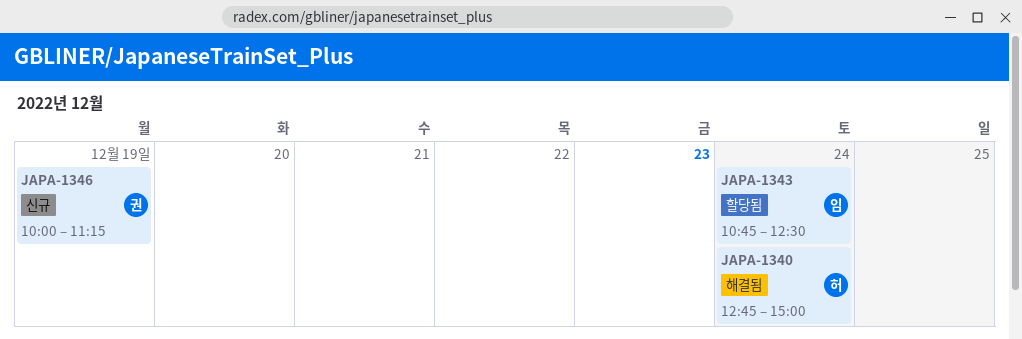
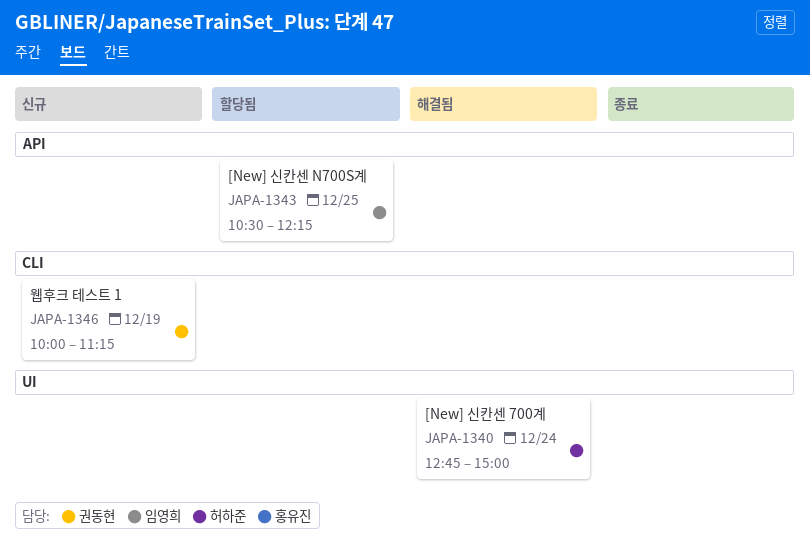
JAPA-1343, day: Dec 24 -> Dec 25
JAPA-1343, begins: 10:45 -> 10:30
JAPA-1343, ends: 12:30 -> 12:15

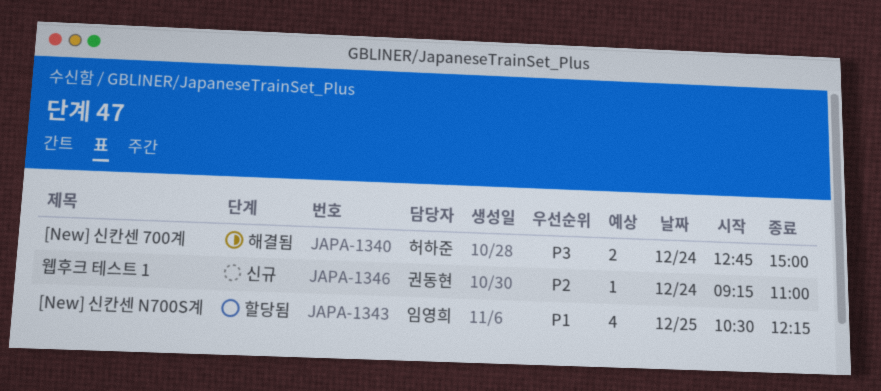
JAPA-1346, day: Dec 19 -> Dec 24
JAPA-1346, begins: 10:00 -> 09:15
JAPA-1346, ends: 11:15 -> 11:00

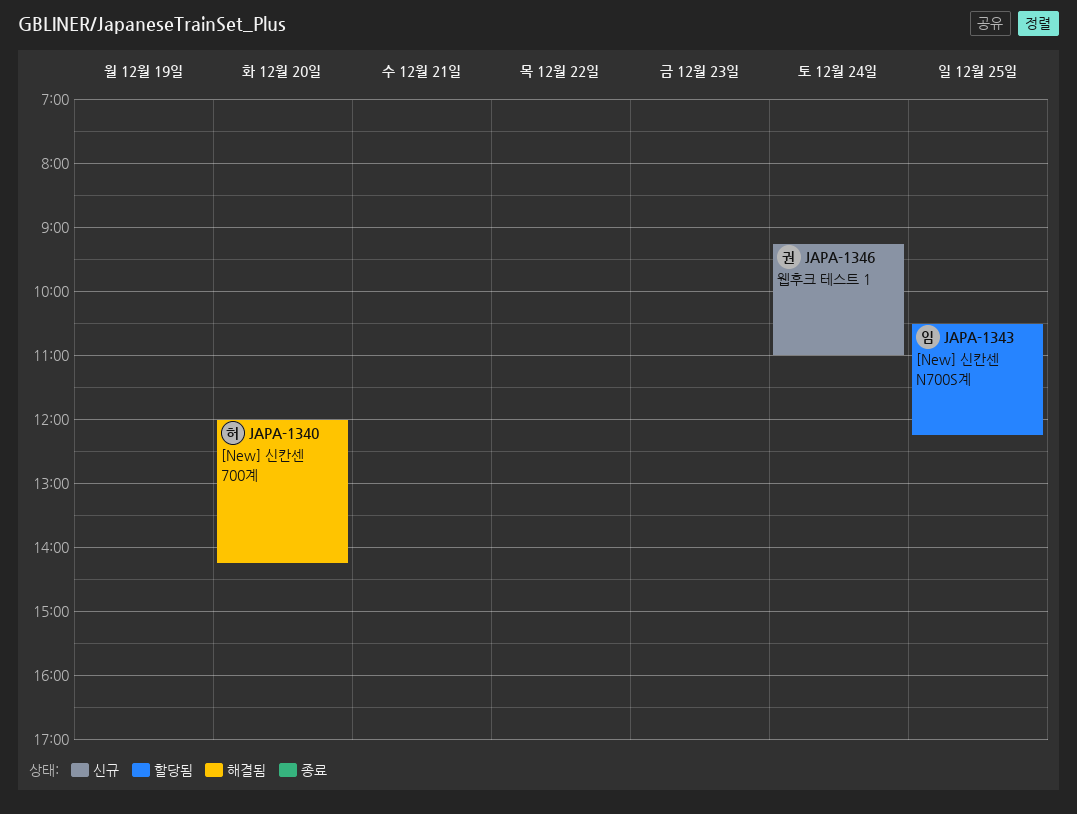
JAPA-1340, day: Dec 24 -> Dec 20
JAPA-1340, begins: 12:45 -> 12:00
JAPA-1340, ends: 15:00 -> 14:15

